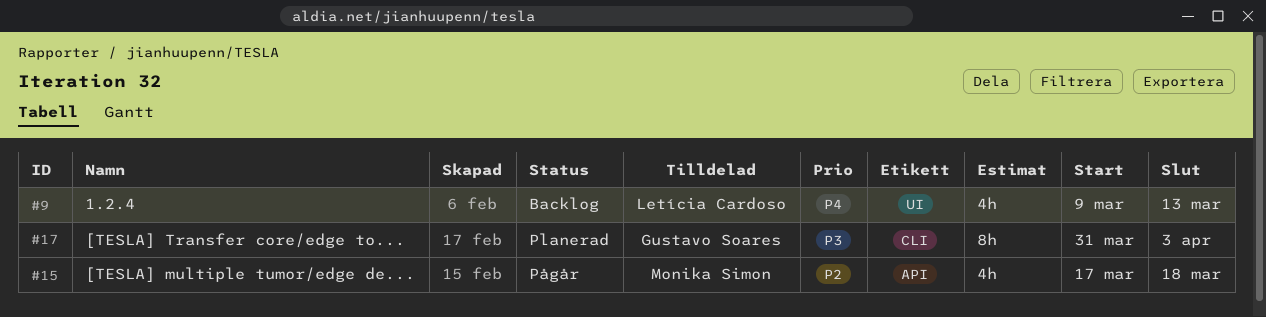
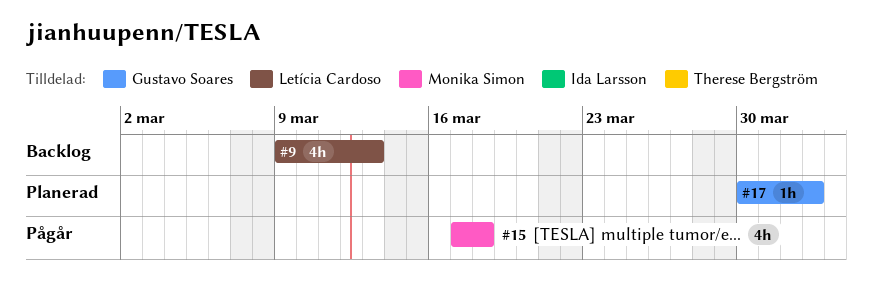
#17, estimate: 8h -> 1h
#17, start: Mar 31 -> Mar 30
#17, due: Apr 3 -> Apr 2

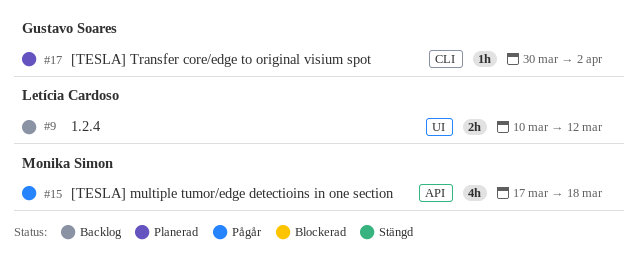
#9, estimate: 4h -> 2h
#9, start: Mar 9 -> Mar 10
#9, due: Mar 13 -> Mar 12

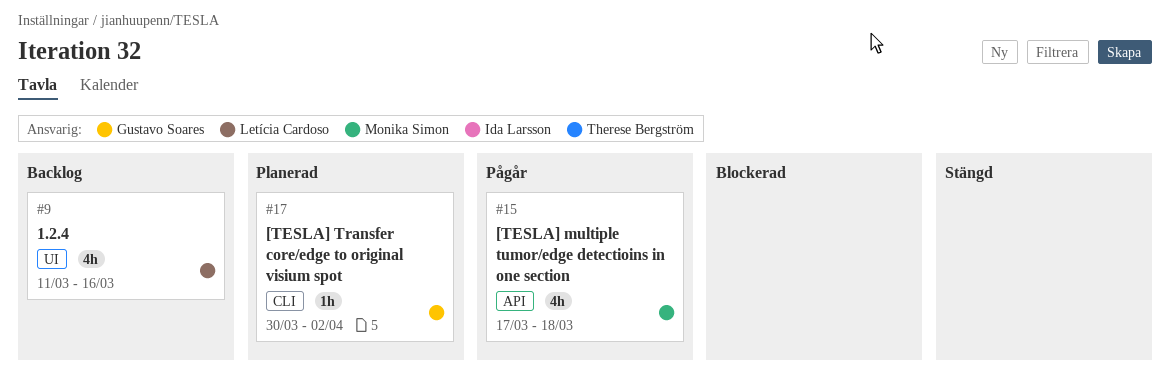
#9, estimate: 2h -> 4h
#9, start: Mar 10 -> Mar 11
#9, due: Mar 12 -> Mar 16

